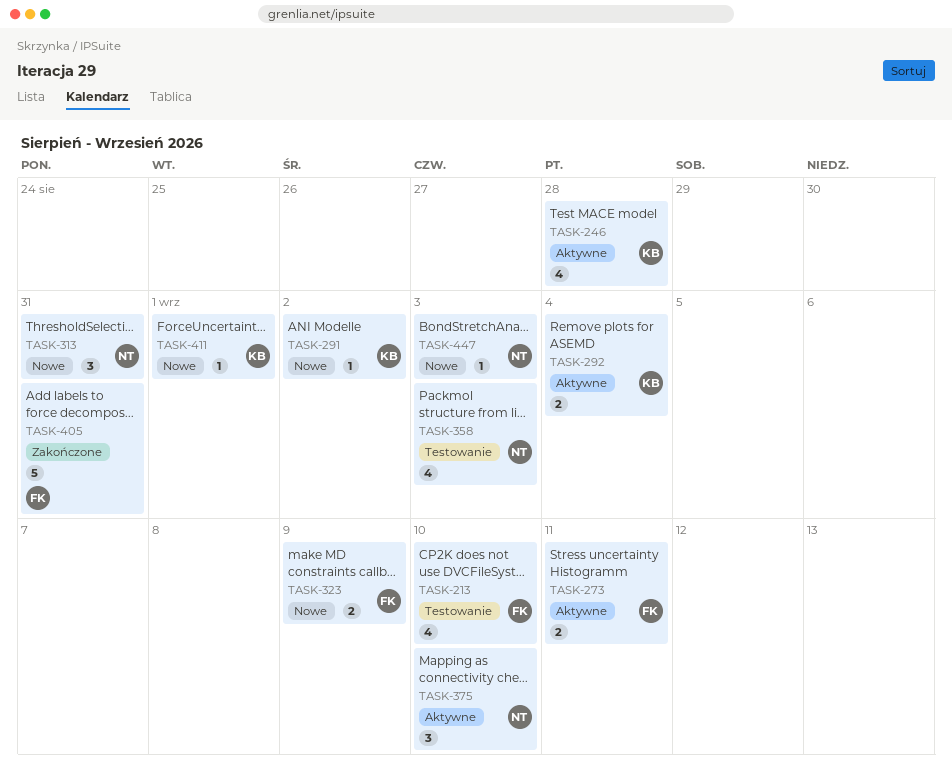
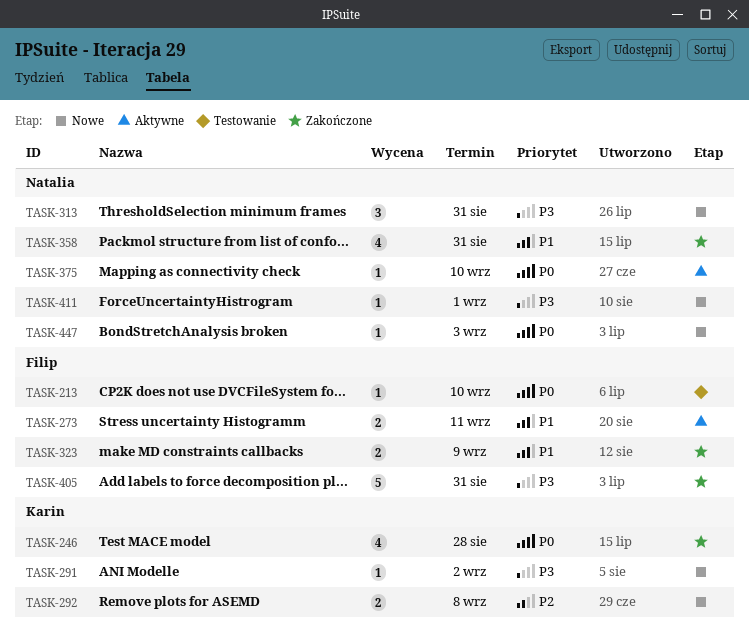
TASK-213, estimate: 4 -> 1
TASK-246, status: Aktywne -> Zakończone
TASK-292, status: Aktywne -> Nowe
TASK-292, due: Sep 4 -> Sep 8
TASK-323, status: Nowe -> Zakończone
TASK-358, status: Testowanie -> Zakończone
TASK-358, due: Sep 3 -> Aug 31
TASK-375, estimate: 3 -> 1
TASK-411, owner: Karin -> Natalia

